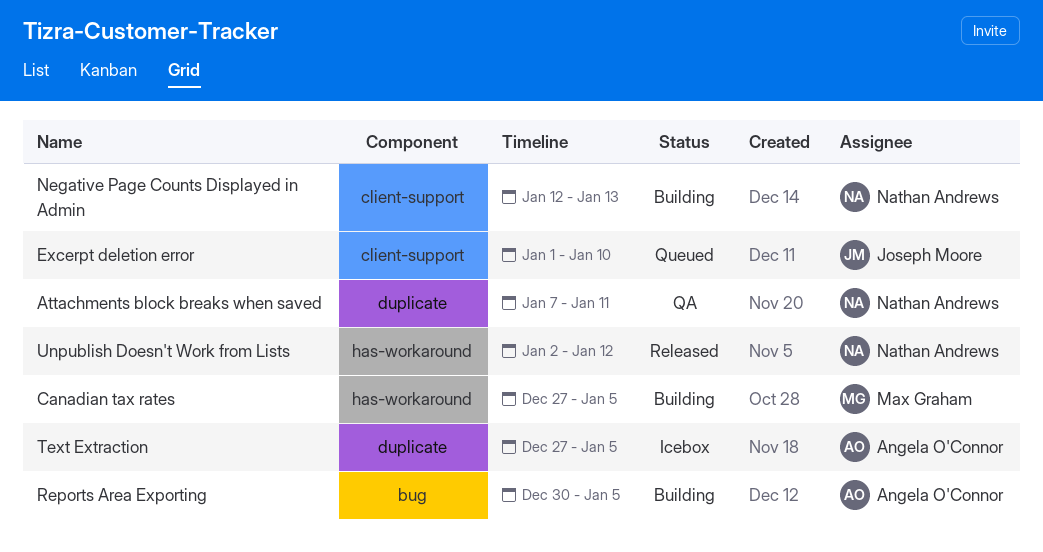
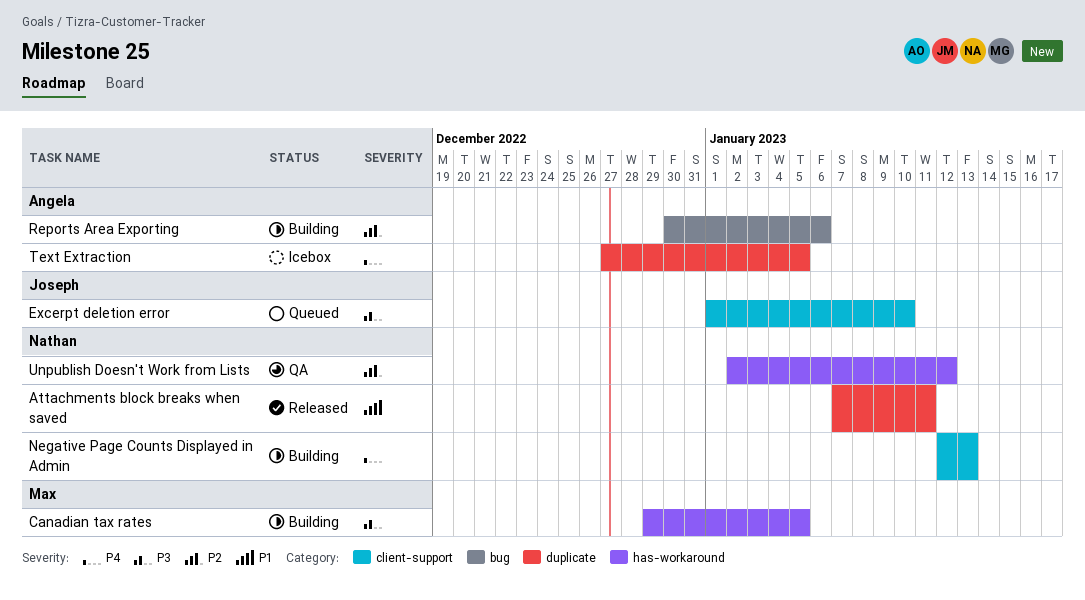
Attachments block breaks when saved, status: QA -> Released
Canadian tax rates, start: Dec 27 -> Dec 29
Reports Area Exporting, due: Jan 5 -> Jan 6
Unpublish Doesn't Work from Lists, status: Released -> QA

